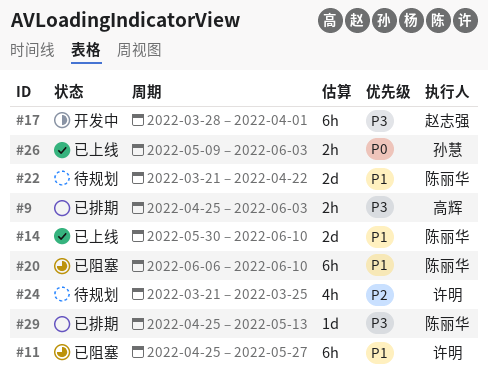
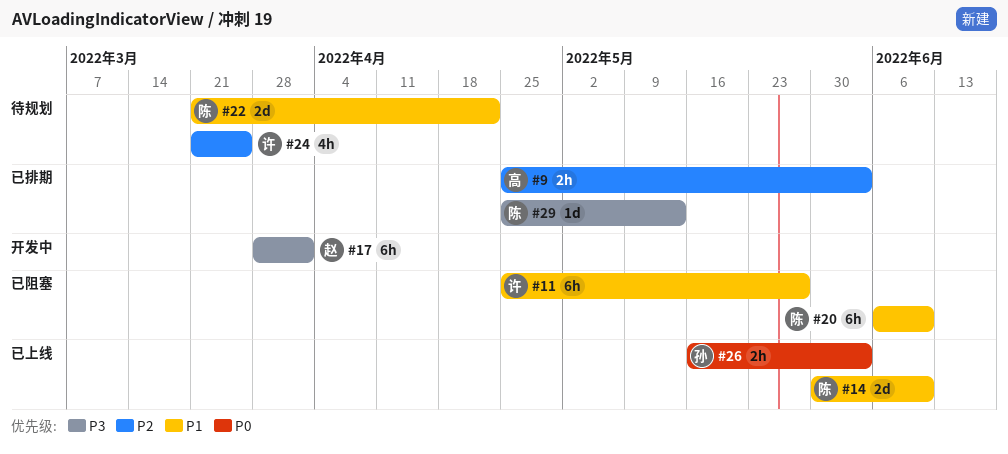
#9, priority: P3 -> P2
#26, start: May 9 -> May 16

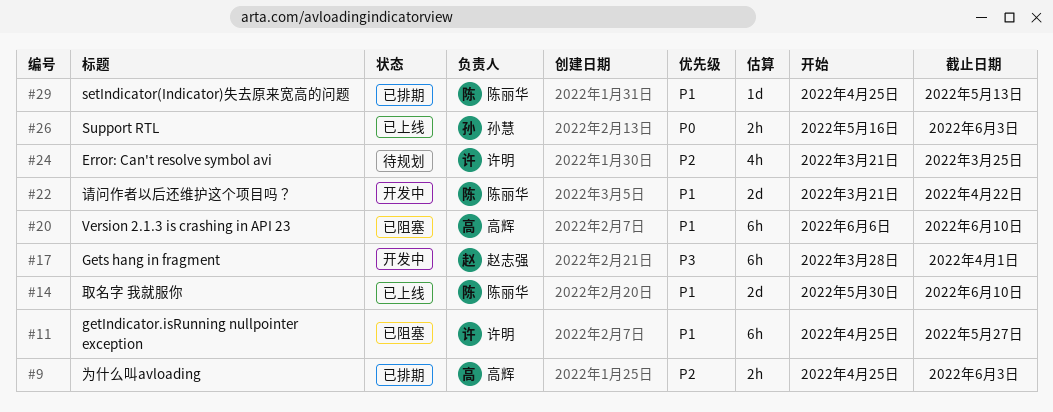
#20, owner: 陈丽华 -> 高辉
#22, status: 待规划 -> 开发中
#29, priority: P3 -> P1

